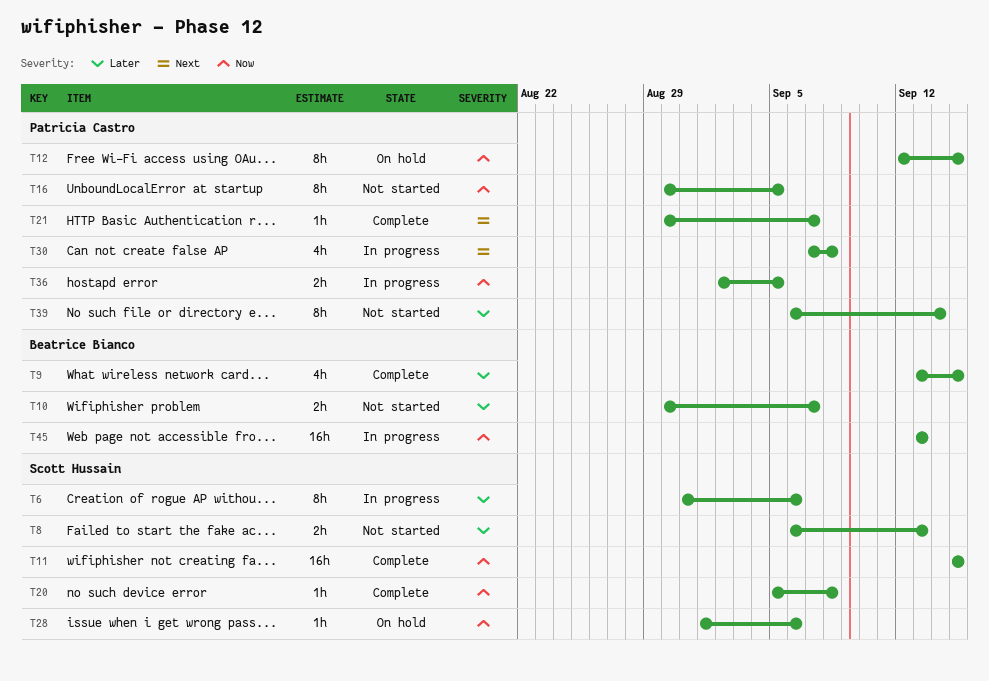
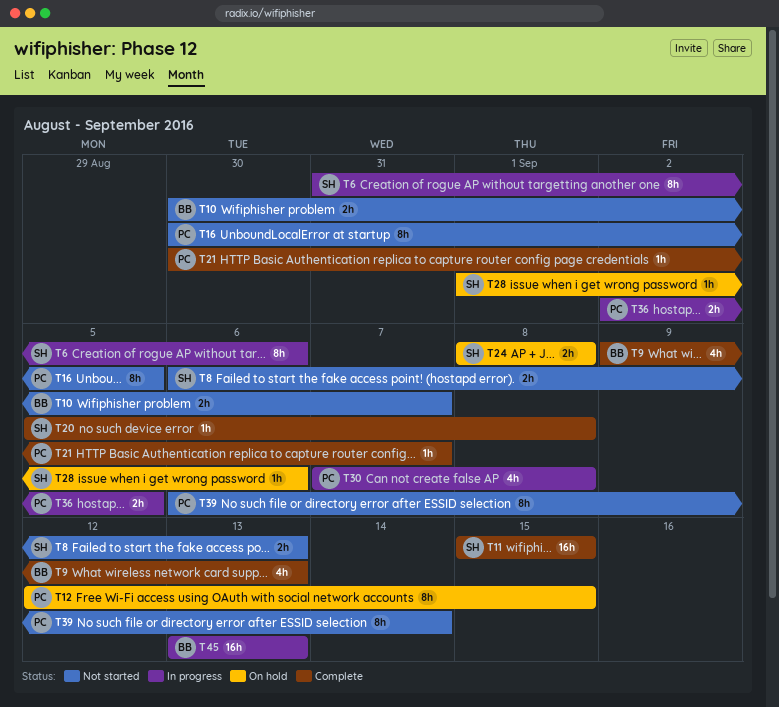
T9, start: Sep 13 -> Sep 9
T9, due: Sep 15 -> Sep 13
T24: none -> present

